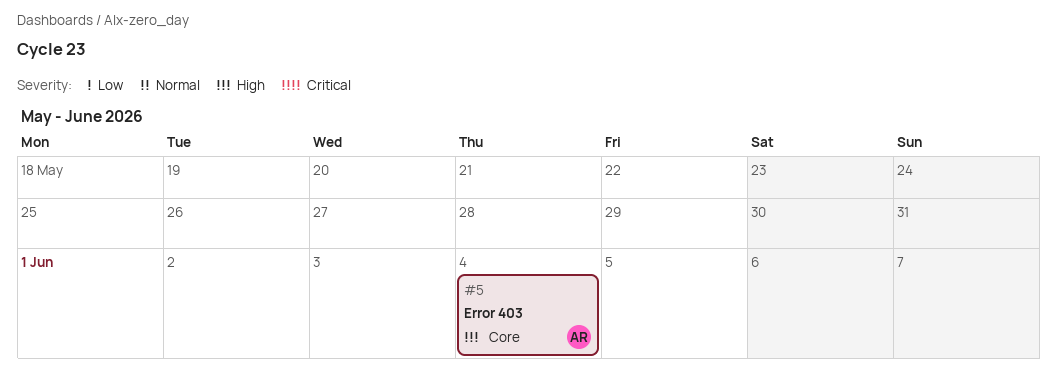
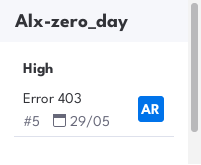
#5, due: Jun 4 -> May 29

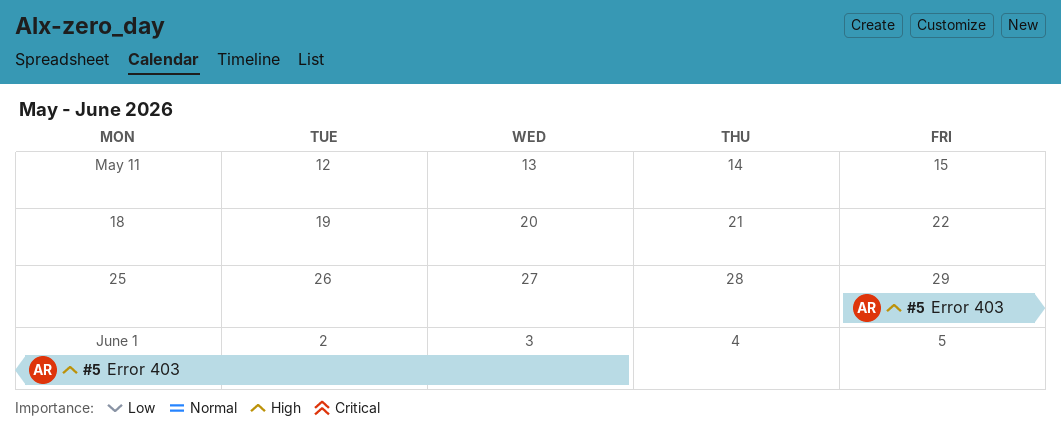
#5, due: May 29 -> Jun 3

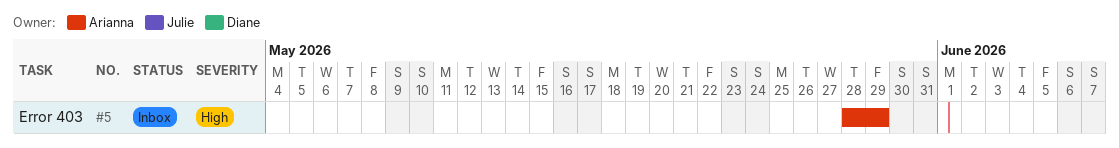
#5, start: May 29 -> May 28
#5, due: Jun 3 -> May 29

